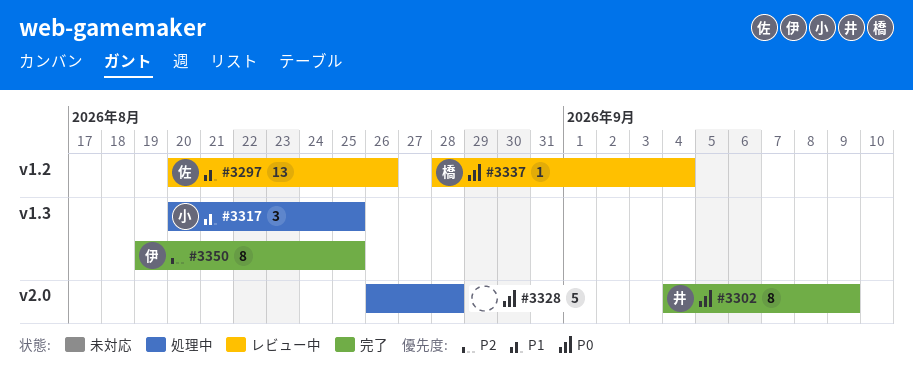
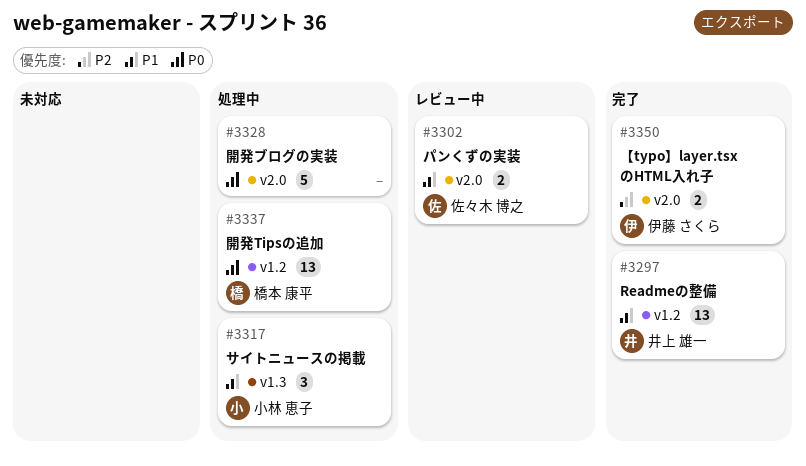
#3297, status: レビュー中 -> 完了
#3297, owner: 佐々木 博之 -> 井上 雄一
#3302, status: 完了 -> レビュー中
#3302, owner: 井上 雄一 -> 佐々木 博之
#3302, priority: P0 -> P1
#3302, estimate: 8 -> 2
#3337, status: レビュー中 -> 処理中
#3337, estimate: 1 -> 13
#3350, label: v1.3 -> v2.0
#3350, estimate: 8 -> 2

